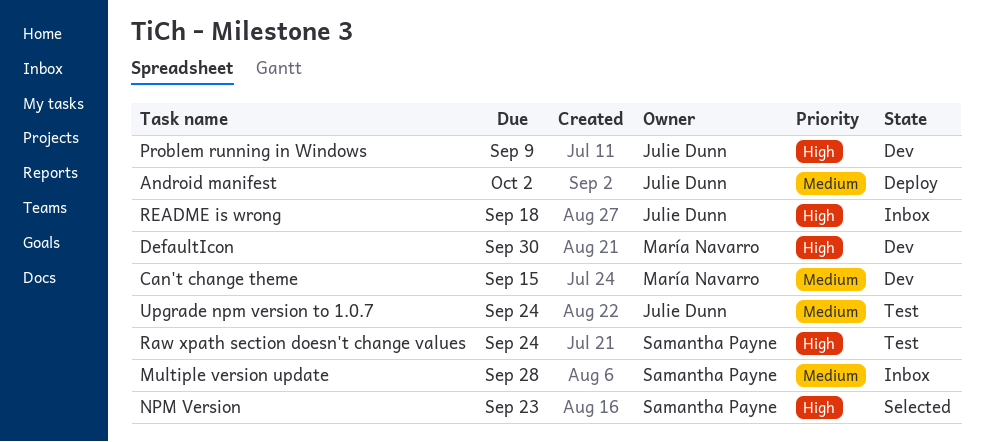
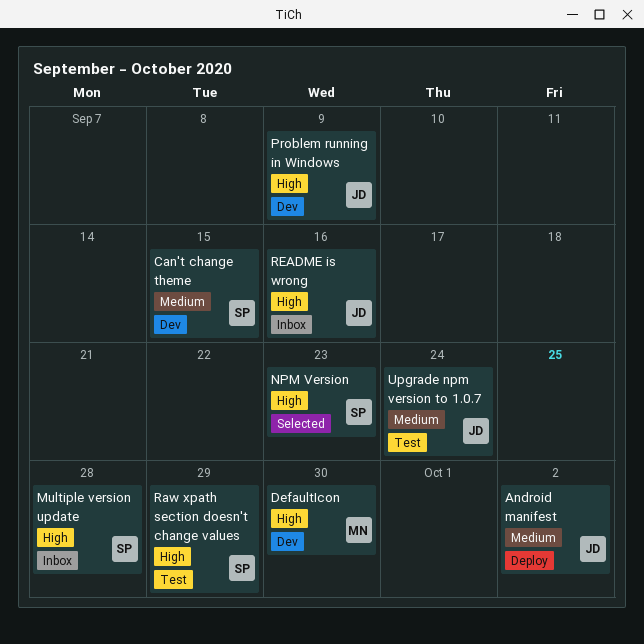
Can't change theme, owner: María Navarro -> Samantha Payne
Multiple version update, priority: Medium -> High
Raw xpath section doesn't change values, due: Sep 24 -> Sep 29
README is wrong, due: Sep 18 -> Sep 16

